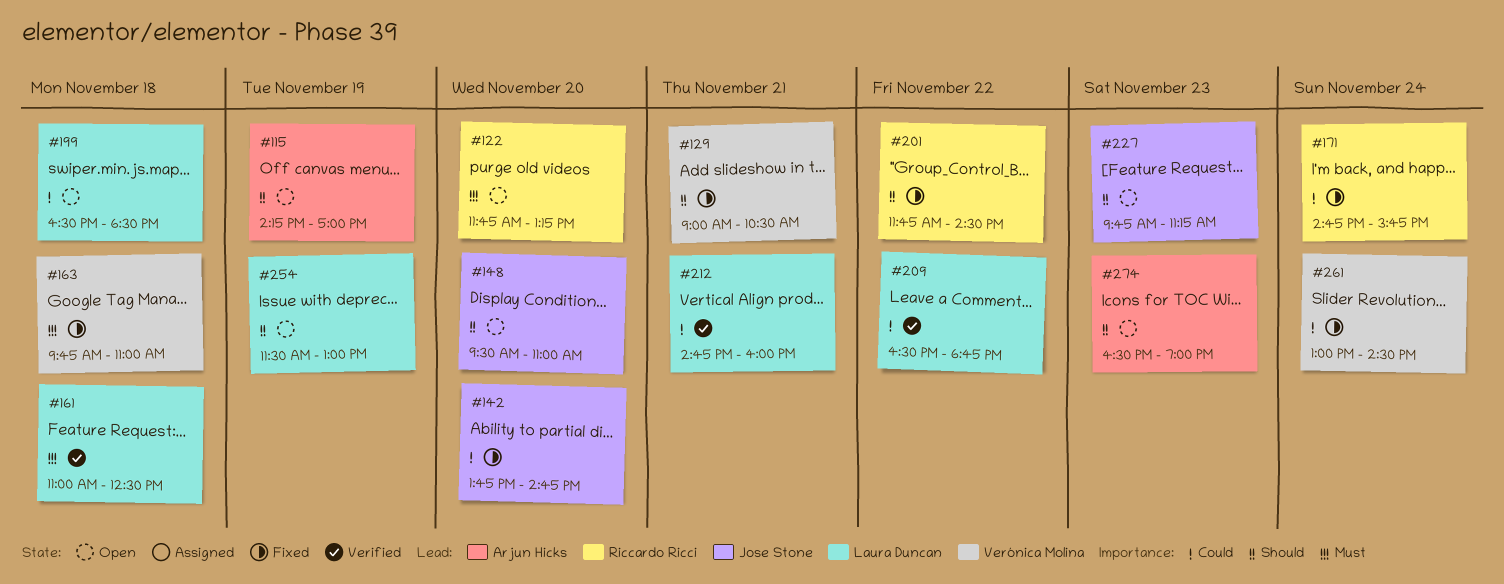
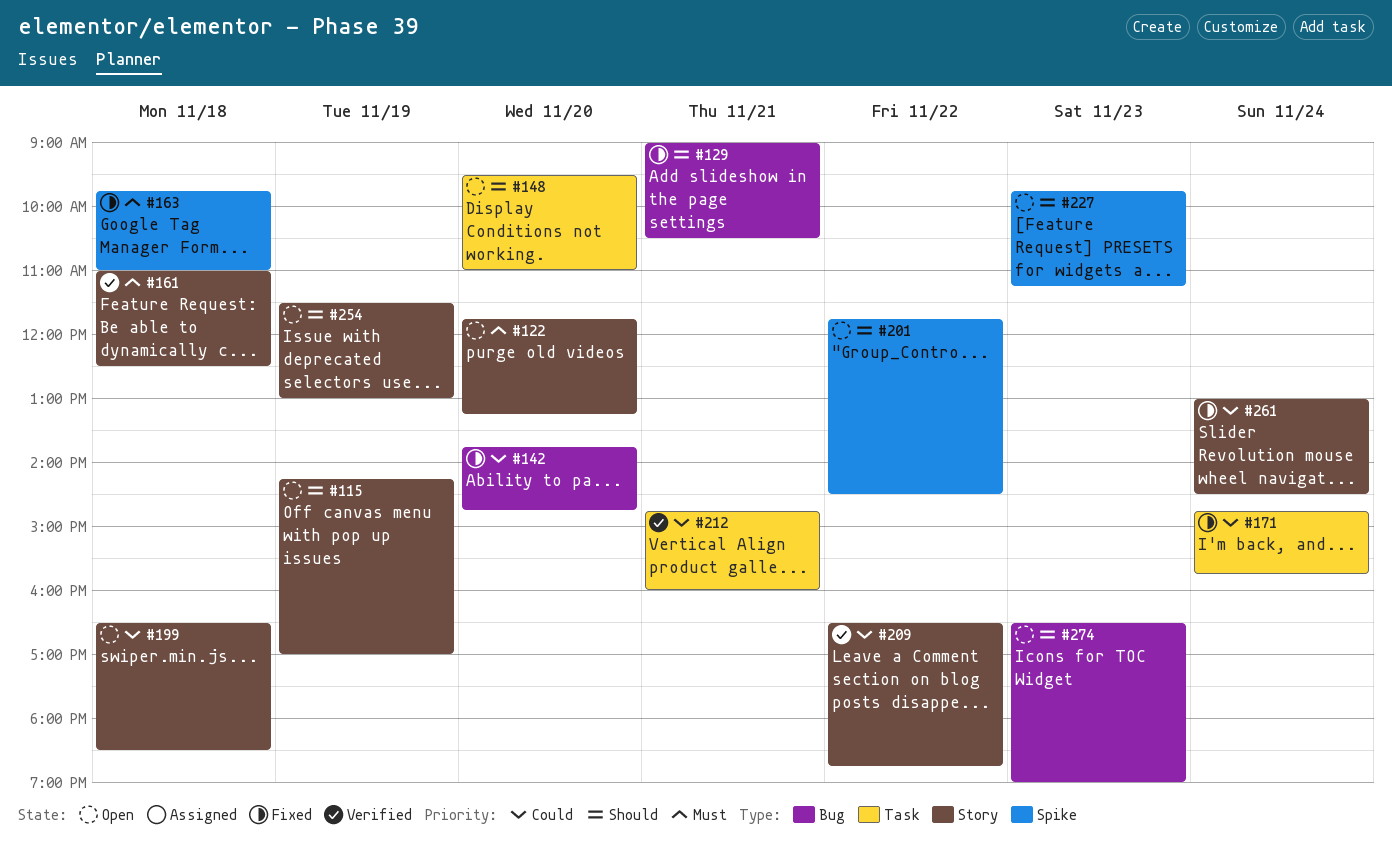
#201, status: Fixed -> Open

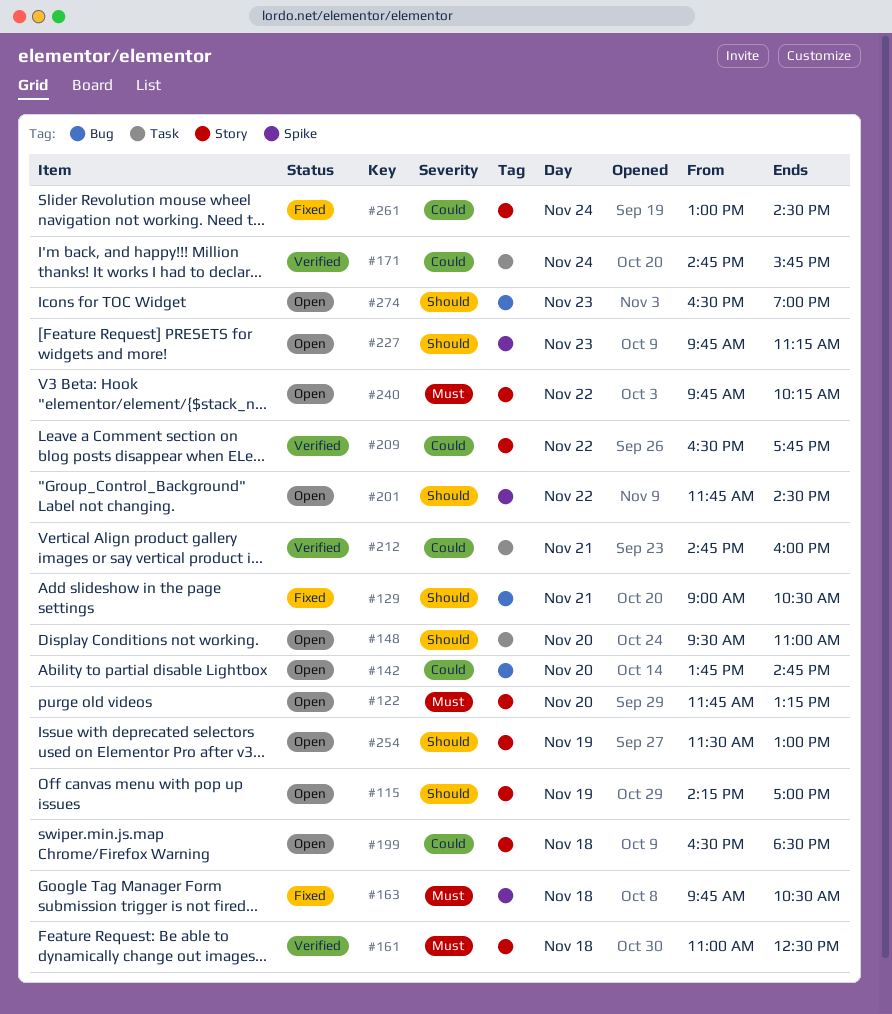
#142, status: Fixed -> Open
#163, ends: 11:00 -> 10:30
#171, status: Fixed -> Verified
#209, ends: 18:45 -> 17:45
#240: none -> present

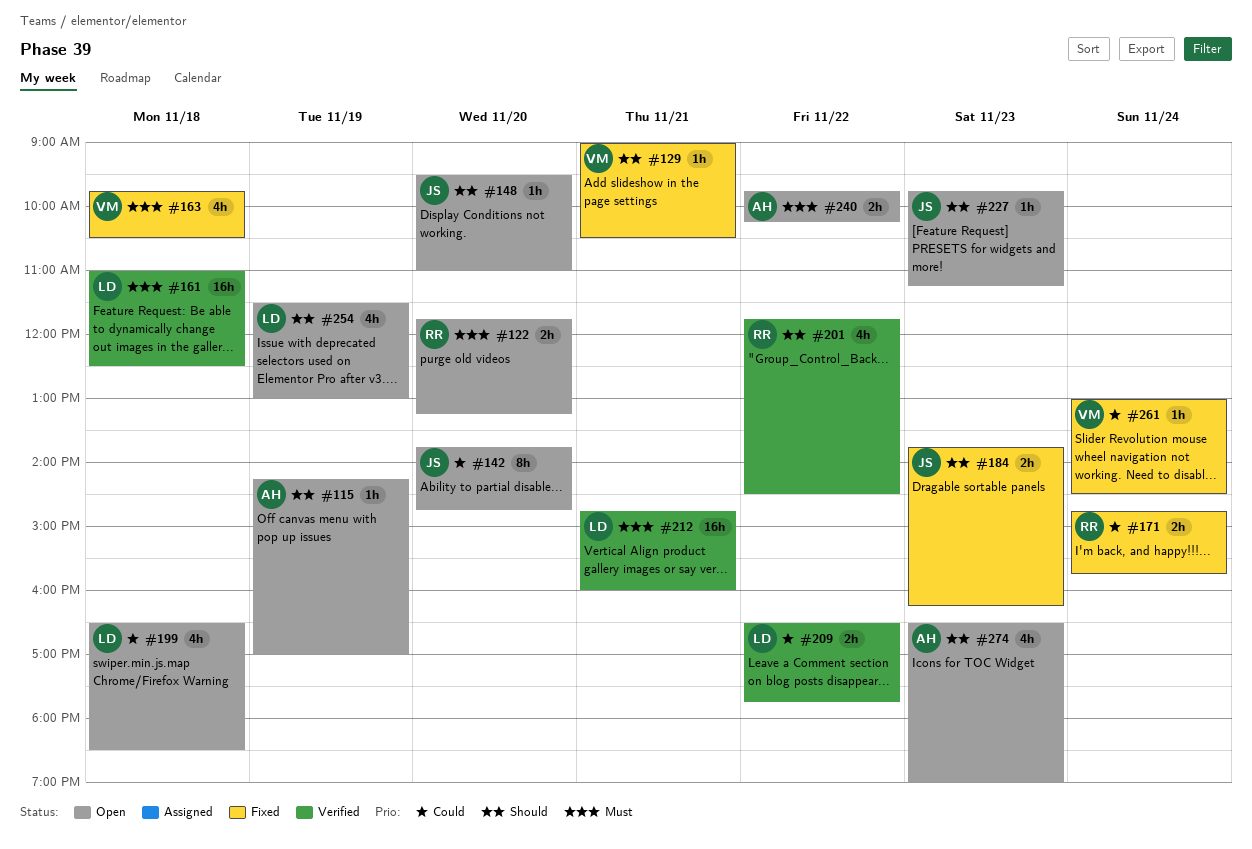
#171, status: Verified -> Fixed
#184: none -> present
#201, status: Open -> Verified
#212, priority: Could -> Must

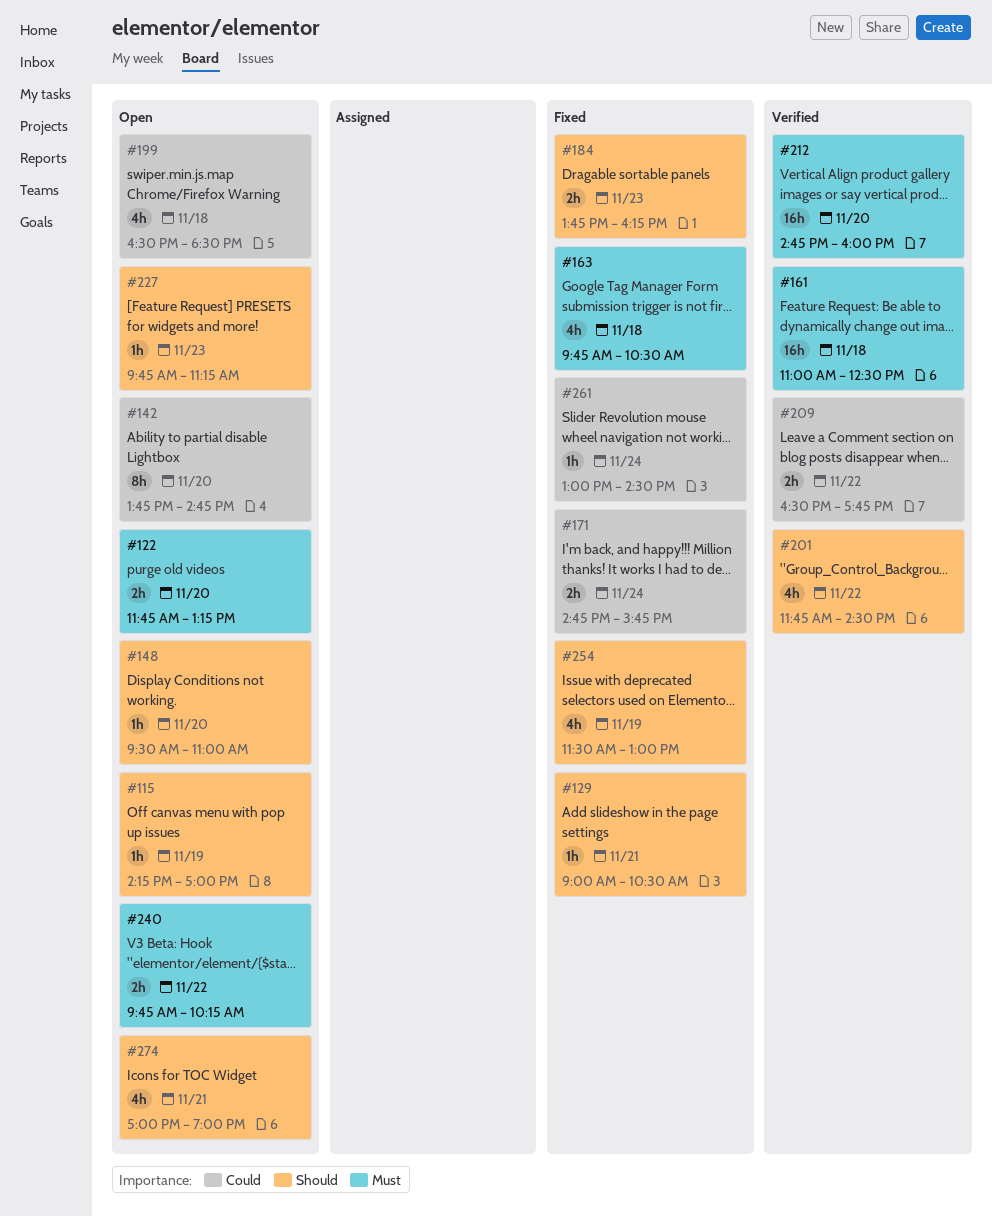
#212, day: Nov 21 -> Nov 20
#254, status: Open -> Fixed
#274, day: Nov 23 -> Nov 21
#274, begins: 16:30 -> 17:00

